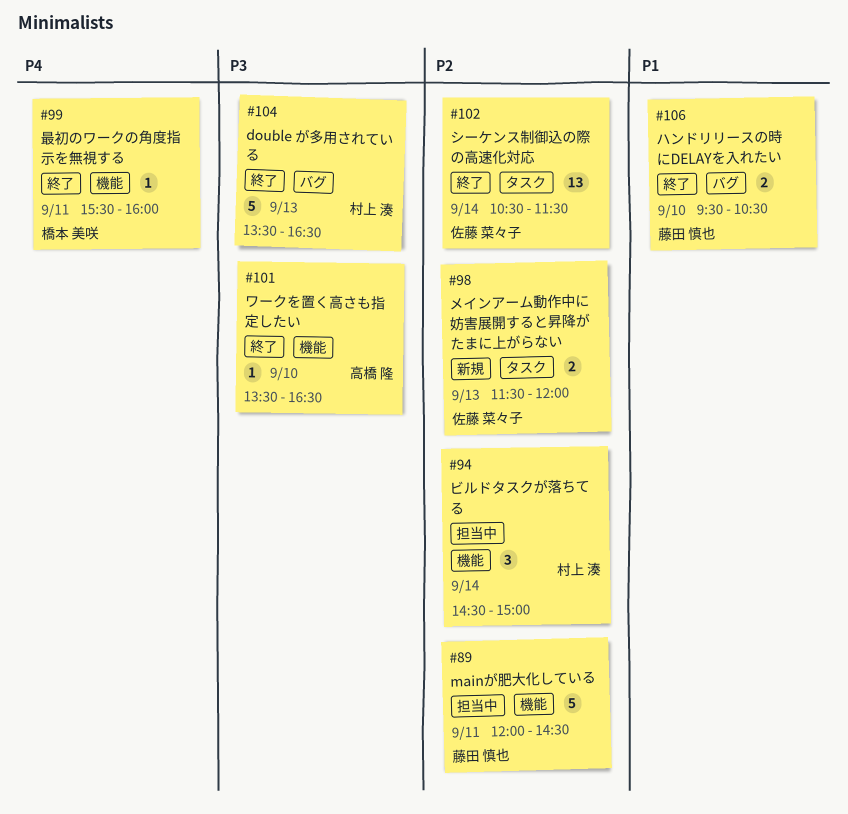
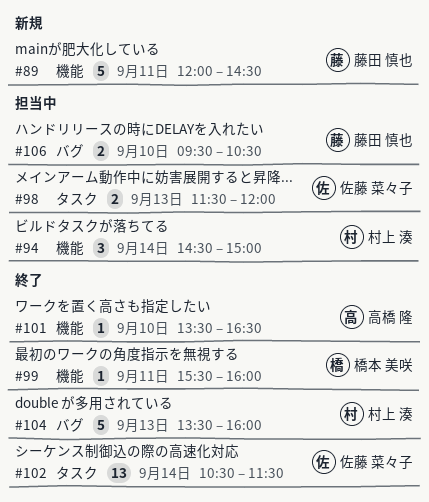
#89, status: 担当中 -> 新規
#98, status: 新規 -> 担当中
#104, ends: 16:30 -> 16:00
#106, status: 終了 -> 担当中

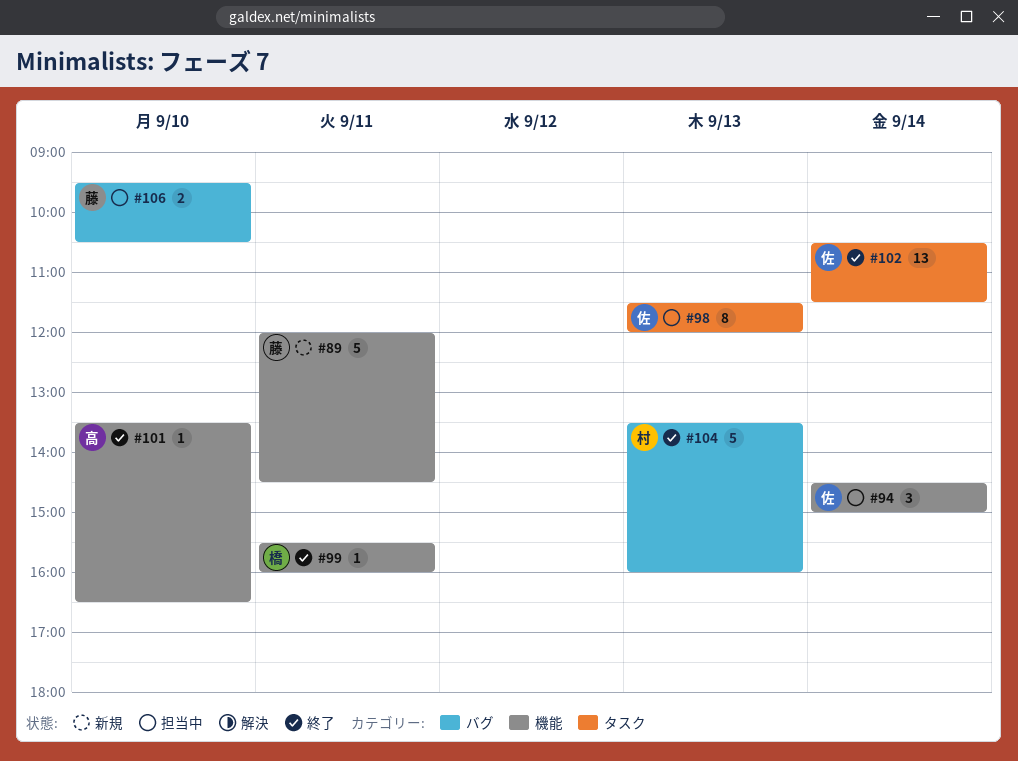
#94, owner: 村上 湊 -> 佐藤 菜々子
#98, estimate: 2 -> 8

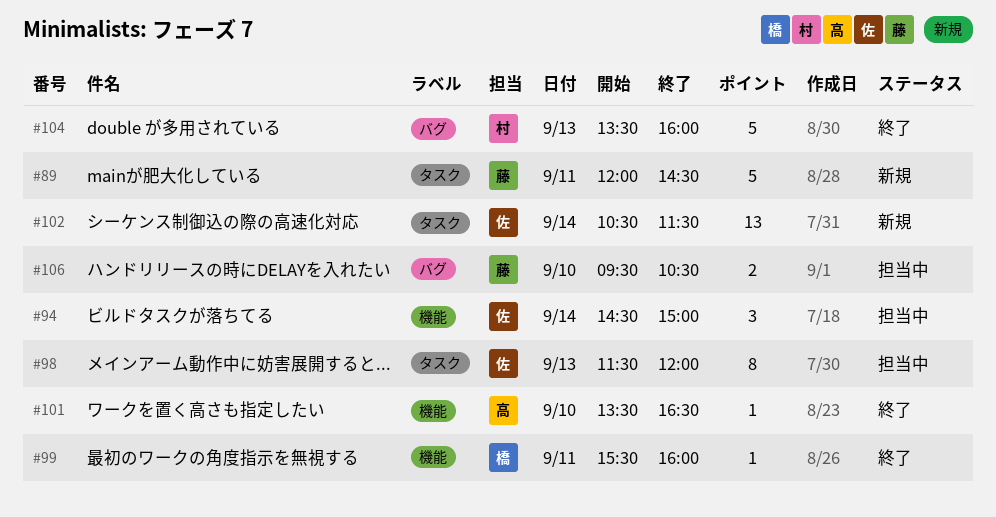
#89, label: 機能 -> タスク
#102, status: 終了 -> 新規

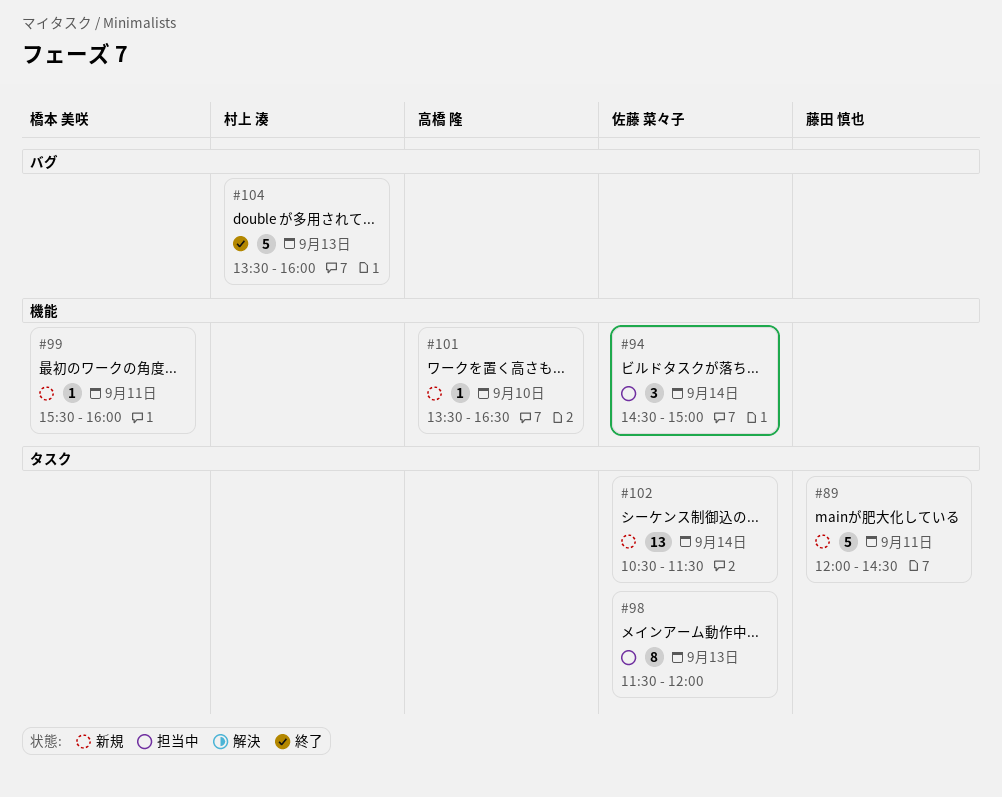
#99, status: 終了 -> 新規
#101, status: 終了 -> 新規
#106: present -> none

